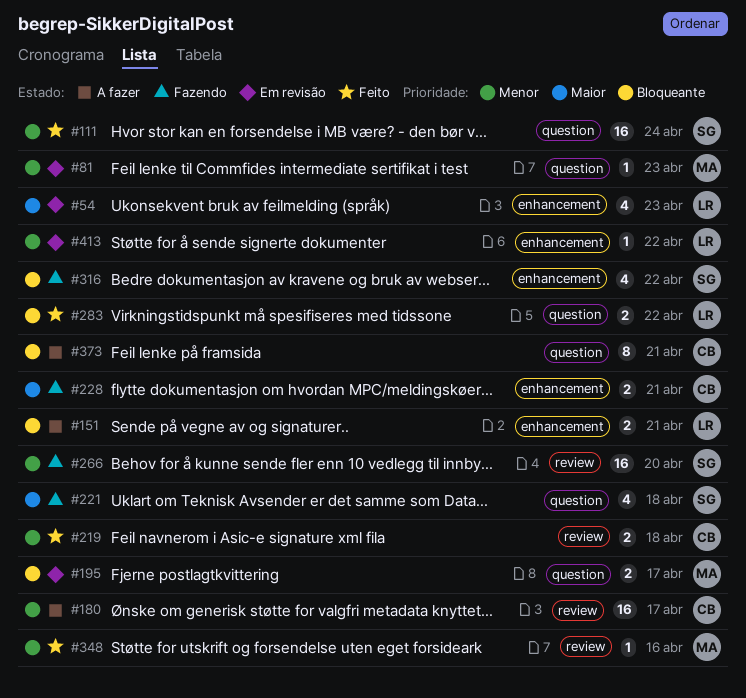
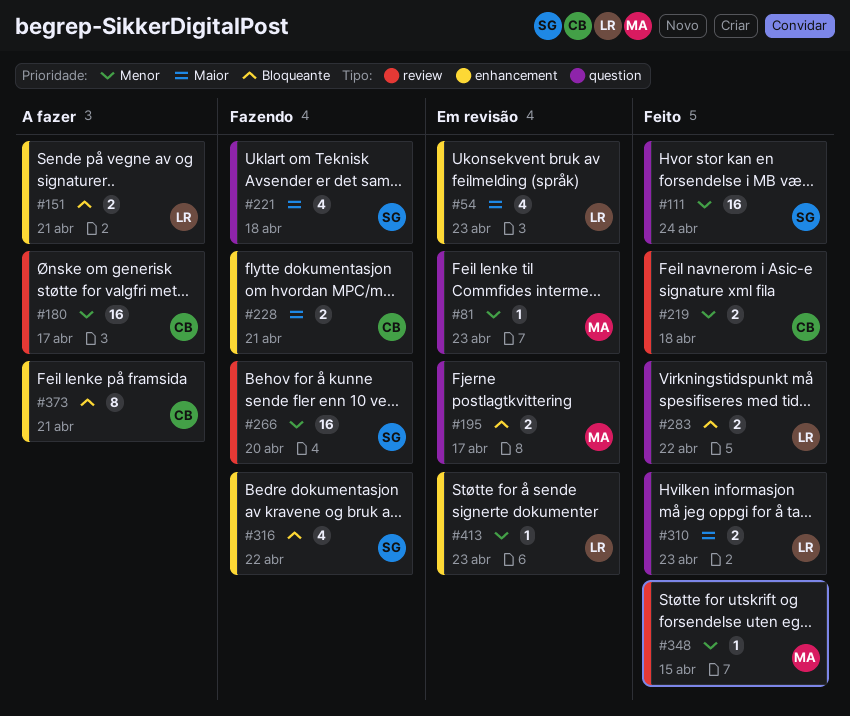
#310: none -> present
#348, due: Apr 16 -> Apr 15
#373, label: question -> enhancement
#413, due: Apr 22 -> Apr 23

